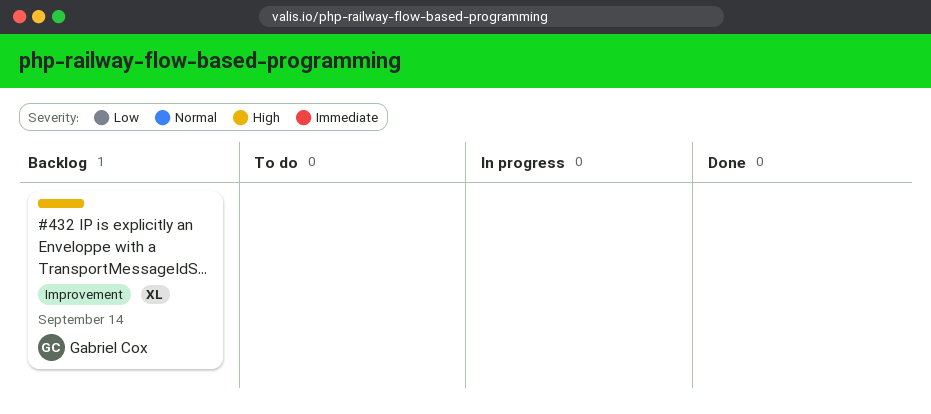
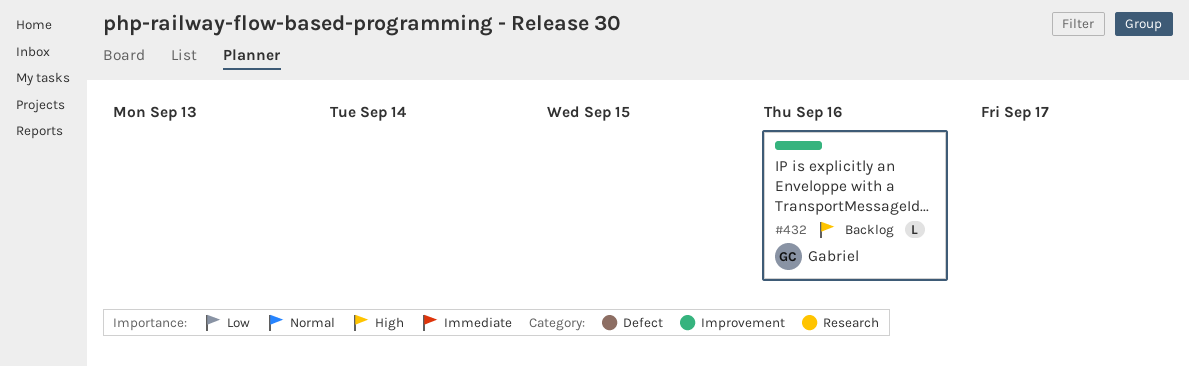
#432, estimate: XL -> L
#432, due: Sep 14 -> Sep 16

